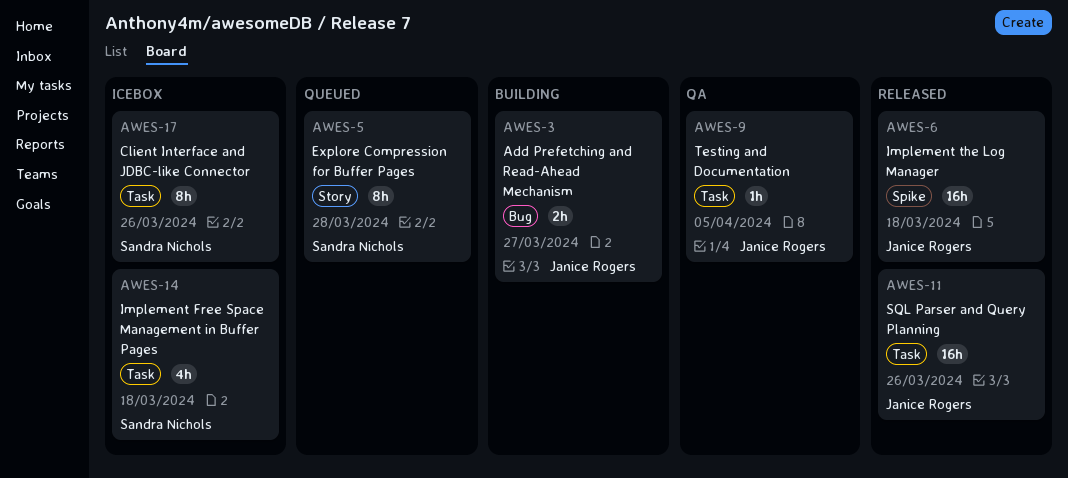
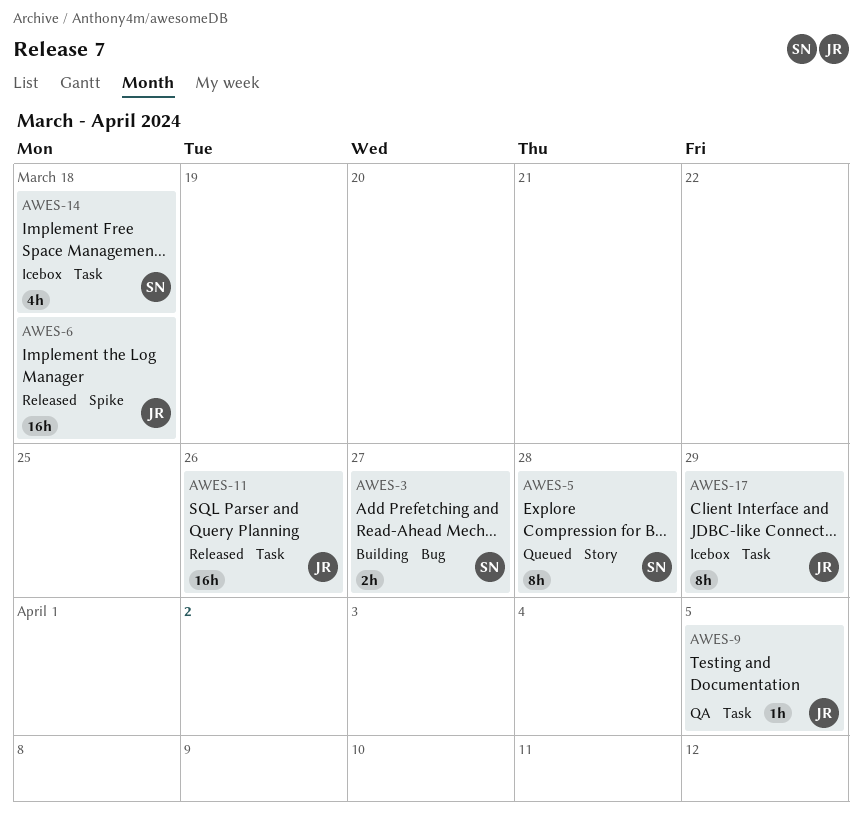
AWES-3, owner: Janice Rogers -> Sandra Nichols
AWES-17, owner: Sandra Nichols -> Janice Rogers
AWES-17, due: Mar 26 -> Mar 29

